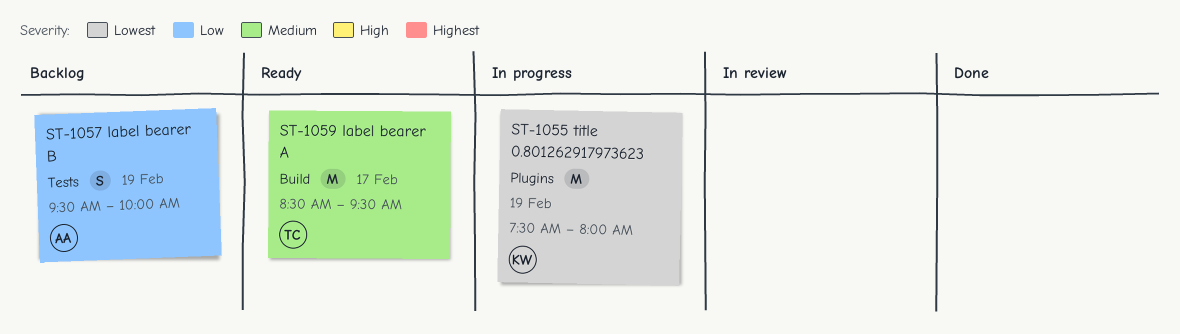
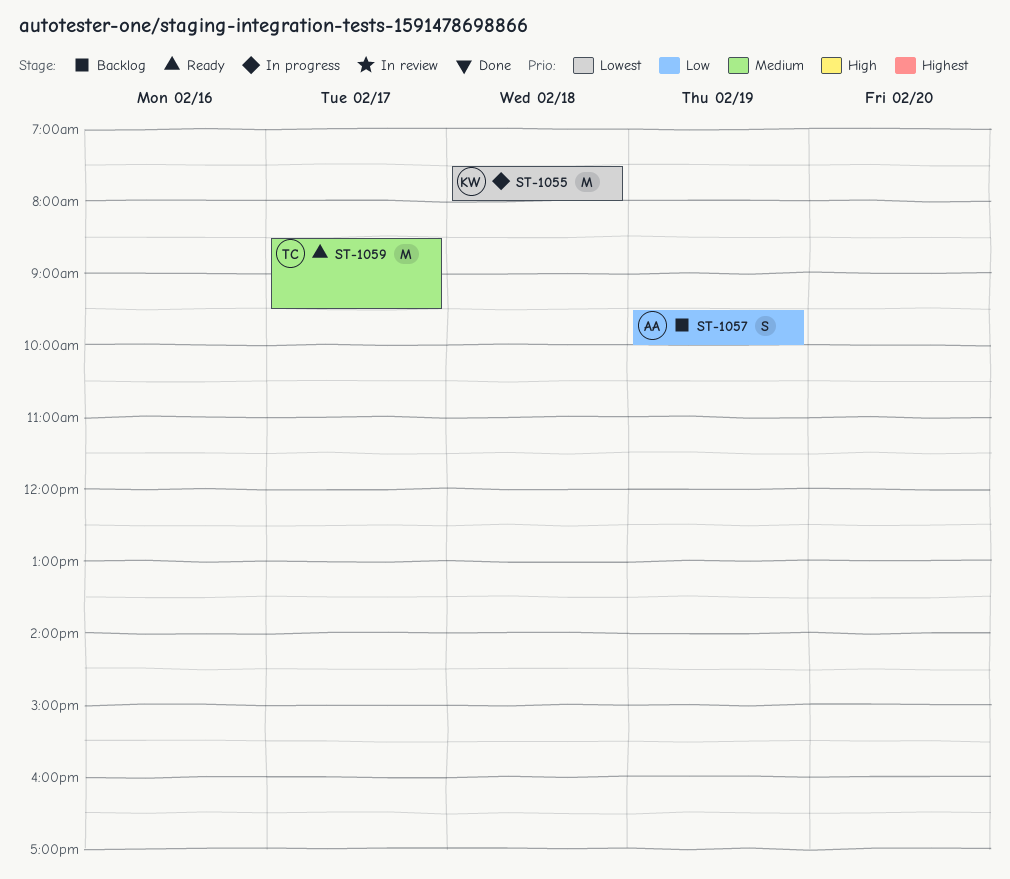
ST-1055, day: Feb 19 -> Feb 18

